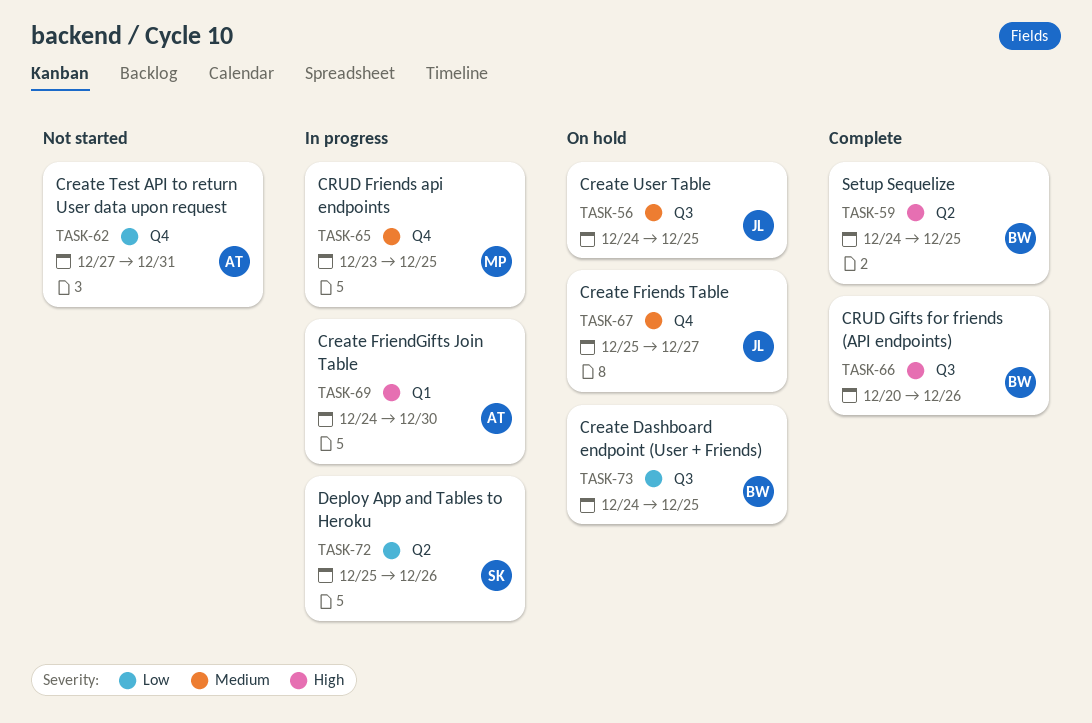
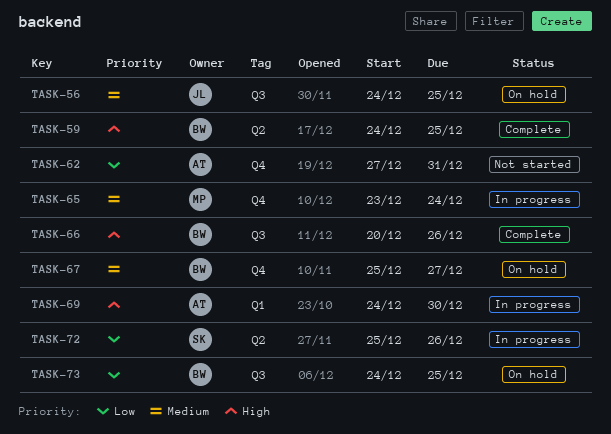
TASK-65, due: Dec 25 -> Dec 24
TASK-67, owner: JL -> BW

